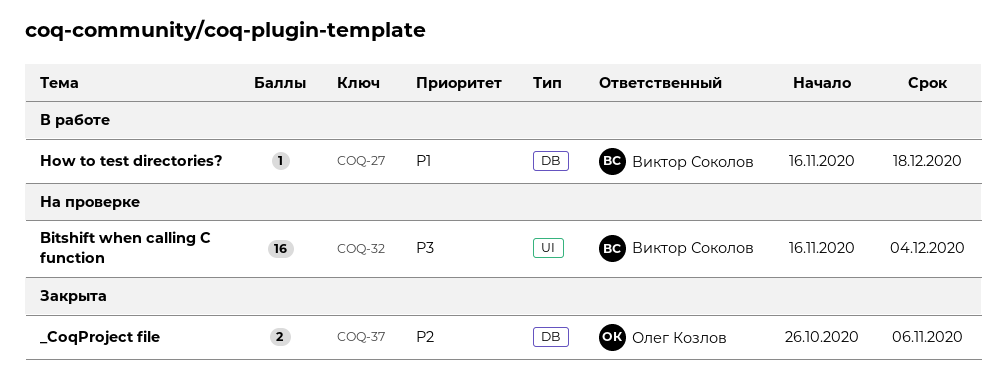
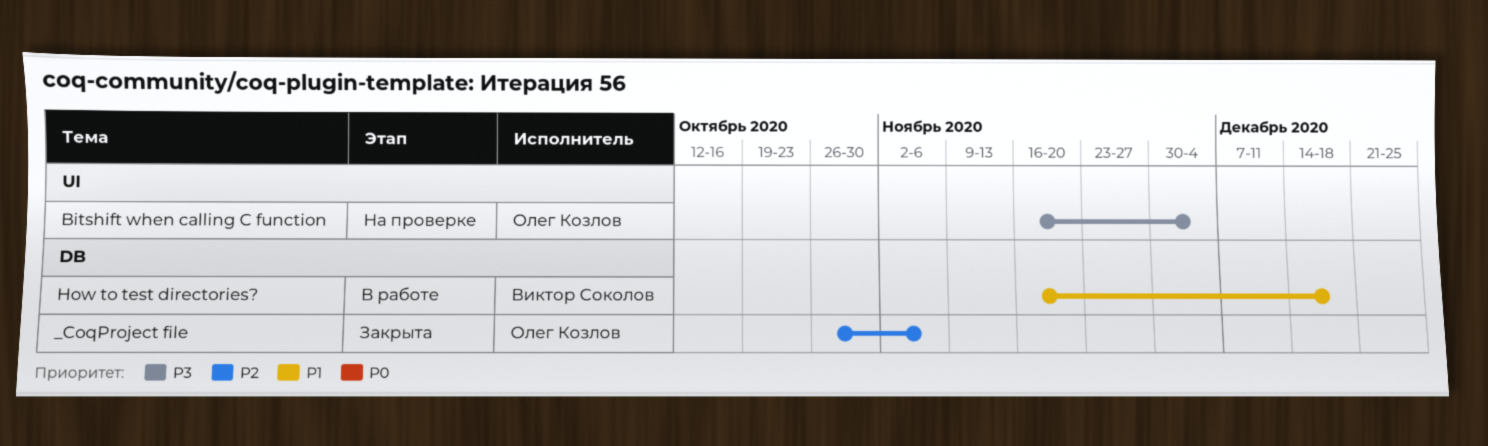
Bitshift when calling C function, owner: Виктор Соколов -> Олег Козлов

